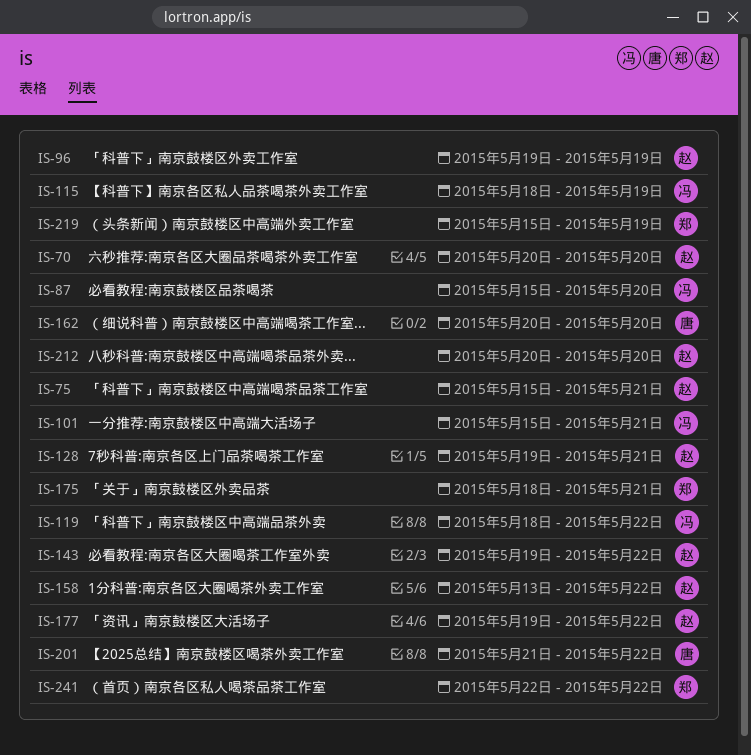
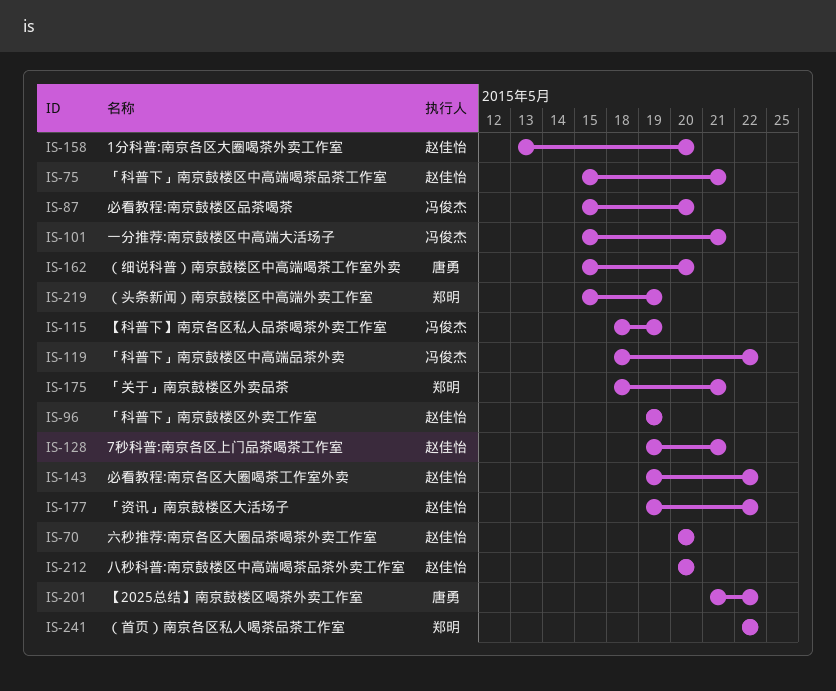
IS-158, due: May 22 -> May 20
IS-162, start: May 20 -> May 15

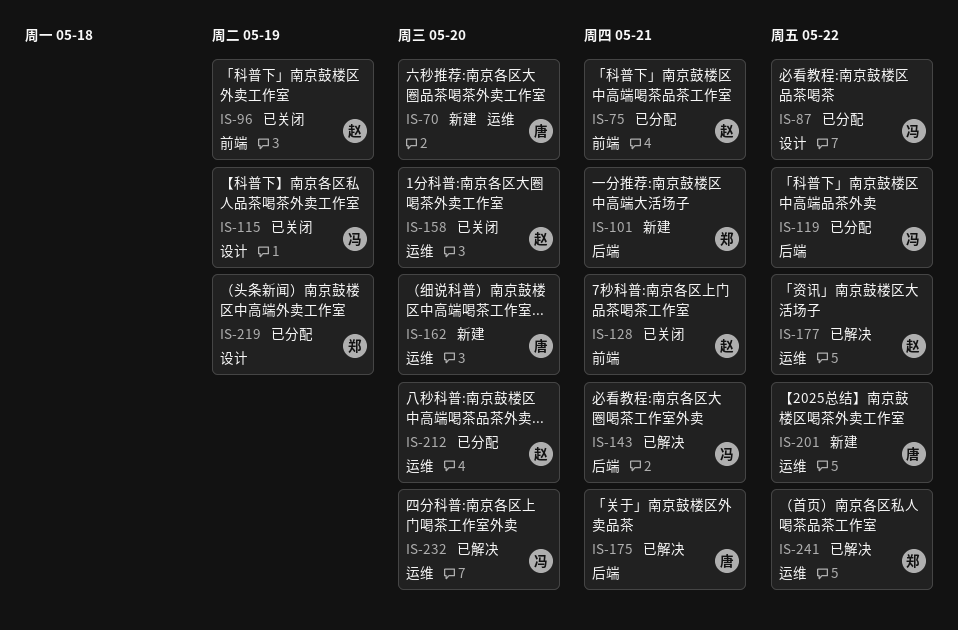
IS-70, owner: 赵佳怡 -> 唐勇
IS-87, due: May 20 -> May 22
IS-101, owner: 冯俊杰 -> 郑明
IS-143, owner: 赵佳怡 -> 冯俊杰
IS-143, due: May 22 -> May 21
IS-175, owner: 郑明 -> 唐勇
IS-232: none -> present

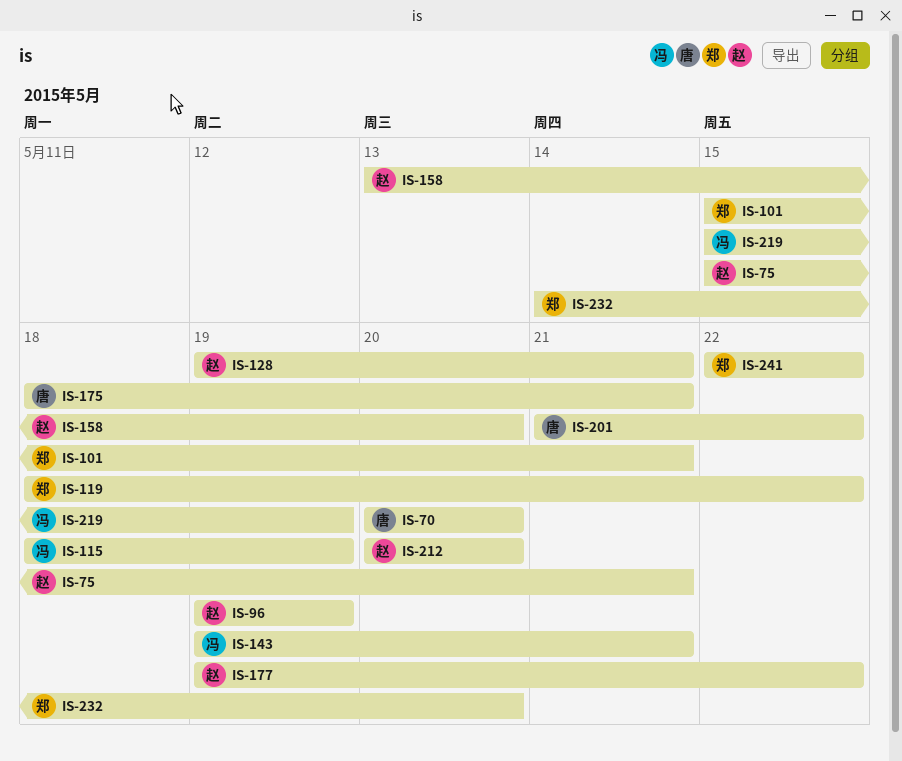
IS-87: present -> none
IS-119, owner: 冯 -> 郑
IS-162: present -> none
IS-219, owner: 郑 -> 冯
IS-232, owner: 冯 -> 郑

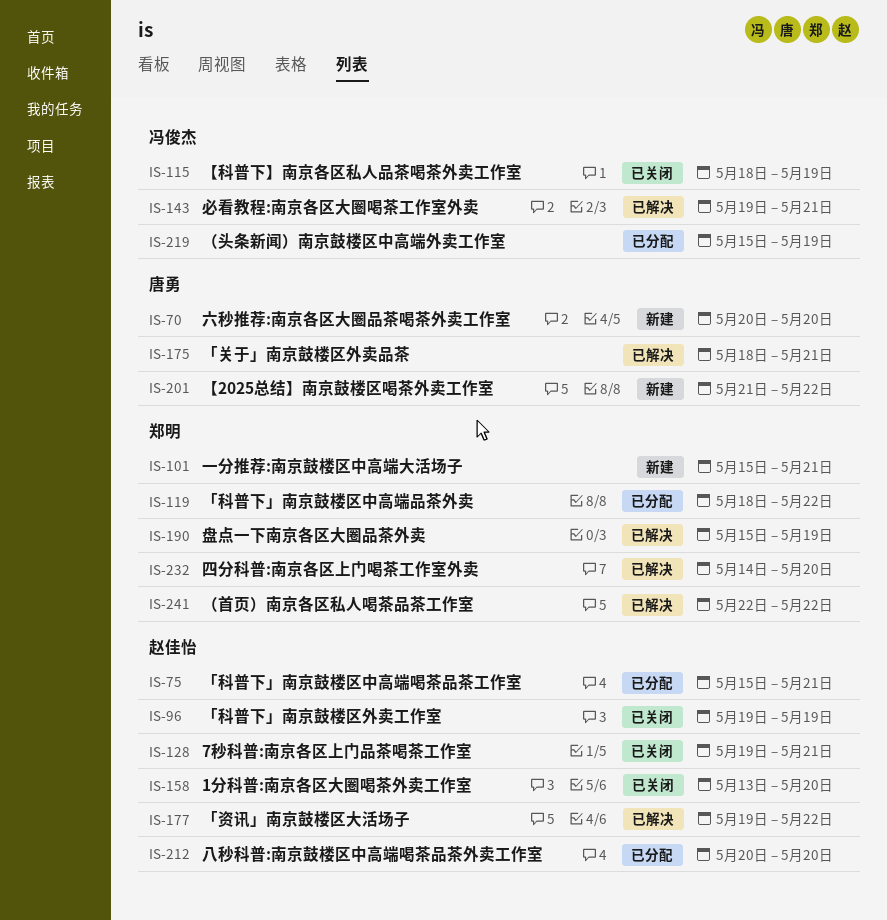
IS-190: none -> present

